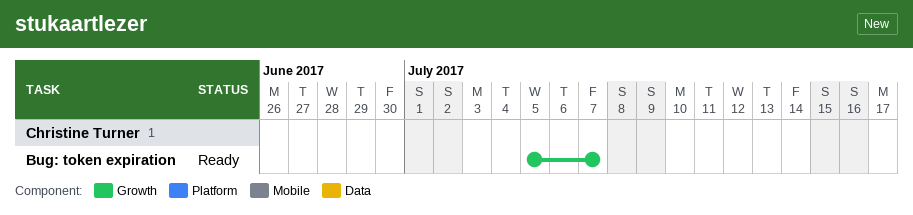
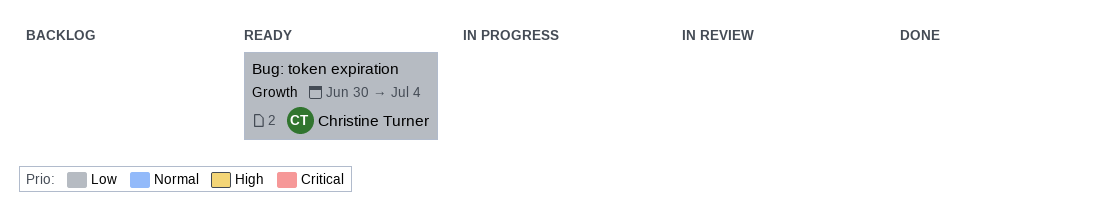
Bug: token expiration, start: Jul 5 -> Jun 30
Bug: token expiration, due: Jul 7 -> Jul 4

